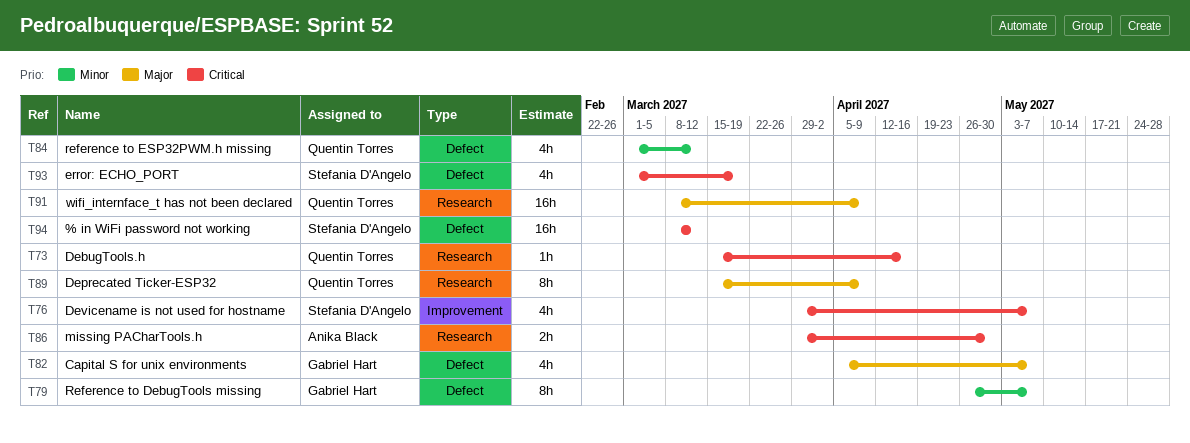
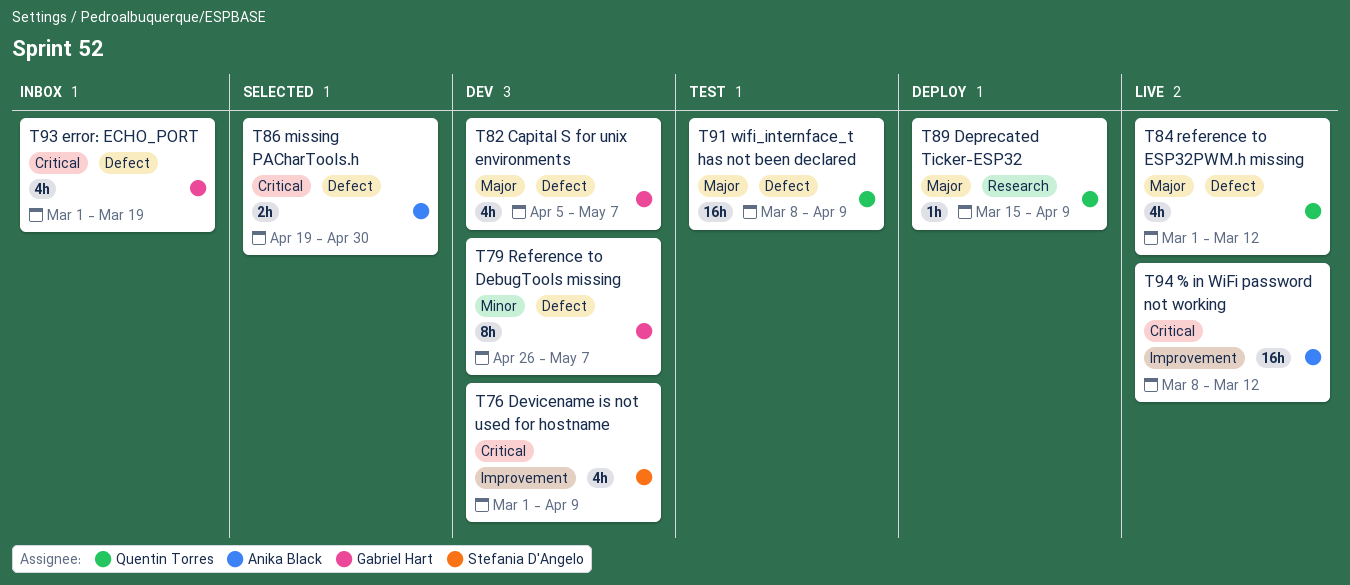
T73: present -> none
T76, start: Mar 29 -> Mar 1
T76, due: May 7 -> Apr 9
T84, priority: Minor -> Major
T86, label: Research -> Defect
T86, start: Mar 29 -> Apr 19
T89, estimate: 8h -> 1h
T91, label: Research -> Defect
T93, owner: Stefania D'Angelo -> Gabriel Hart
T94, owner: Stefania D'Angelo -> Anika Black
T94, label: Defect -> Improvement

